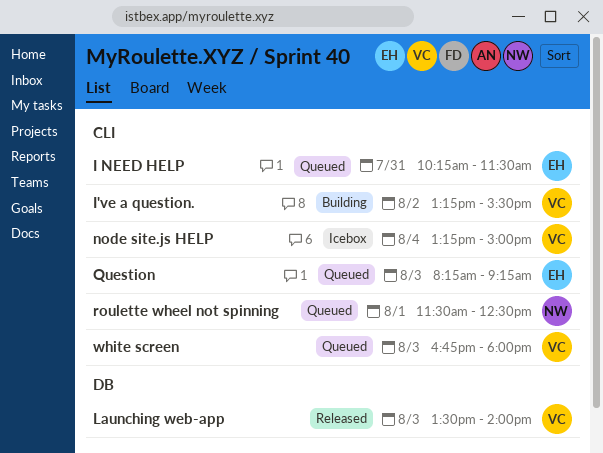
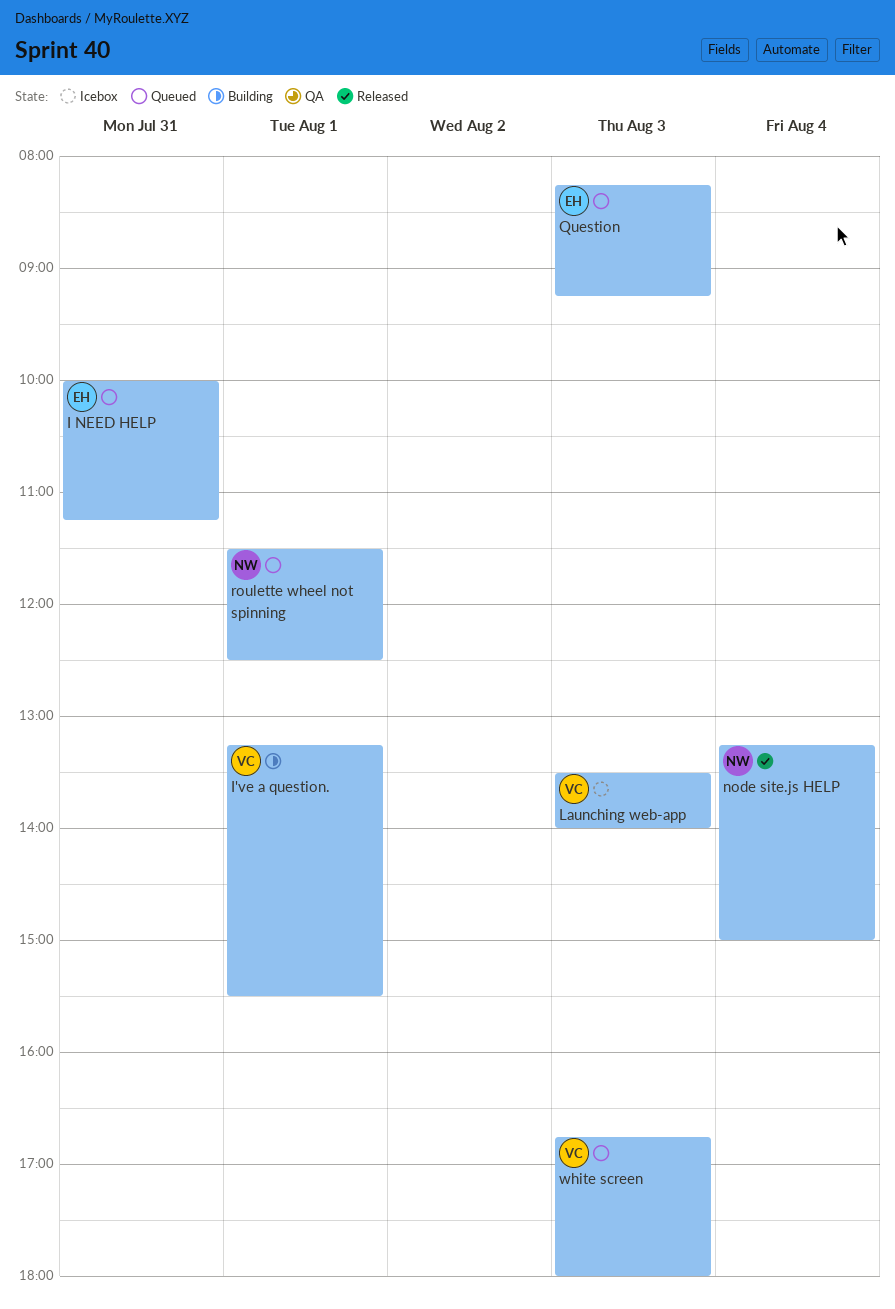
I NEED HELP, begins: 10:15 -> 10:00
I NEED HELP, ends: 11:30 -> 11:15
I've a question., day: Aug 2 -> Aug 1
Launching web-app, status: Released -> Icebox
node site.js HELP, status: Icebox -> Released
node site.js HELP, owner: VC -> NW

